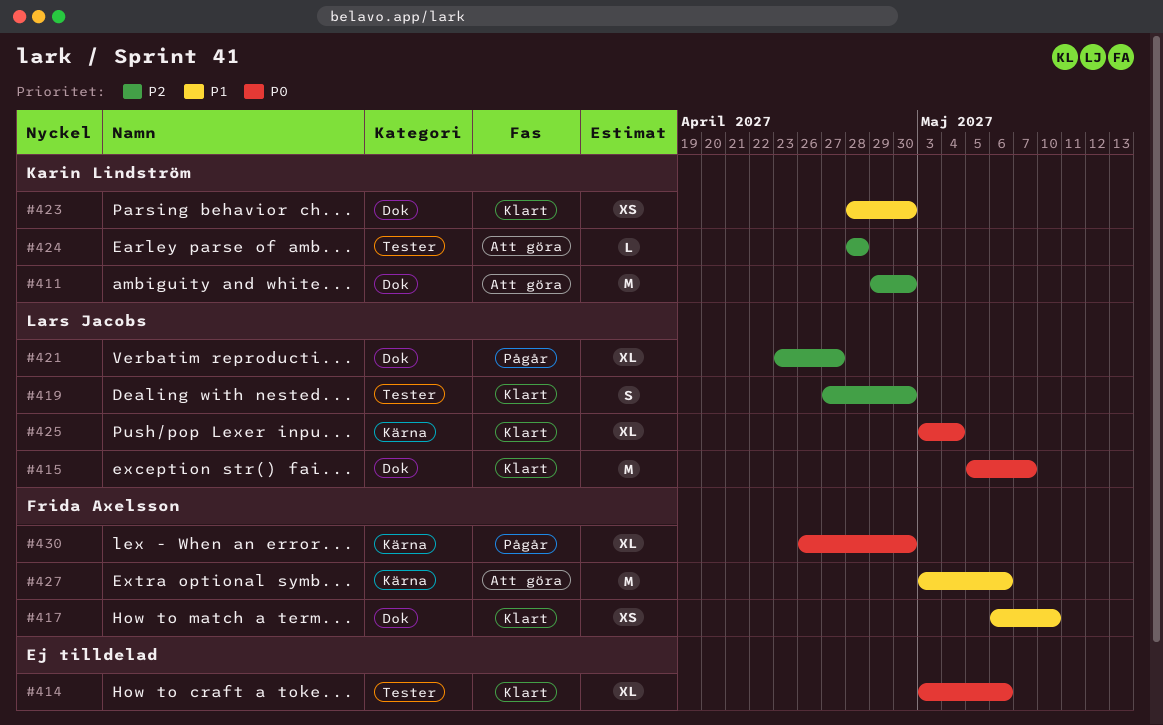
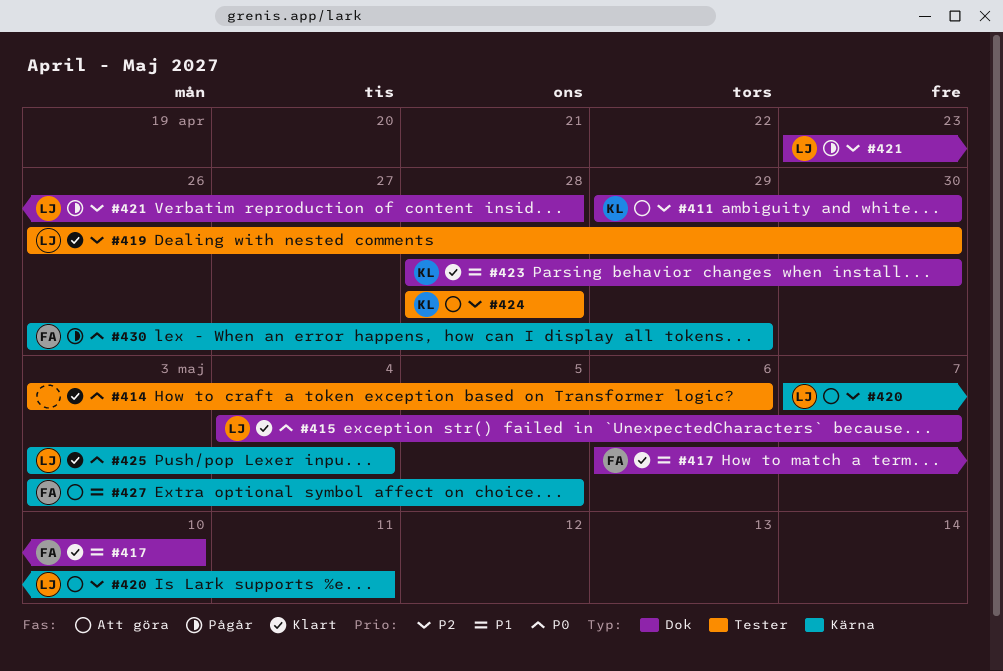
#415, start: May 5 -> May 4
#419, start: Apr 27 -> Apr 26
#420: none -> present
#421, due: Apr 27 -> Apr 28
#427, due: May 6 -> May 5
#430, due: Apr 30 -> Apr 29

